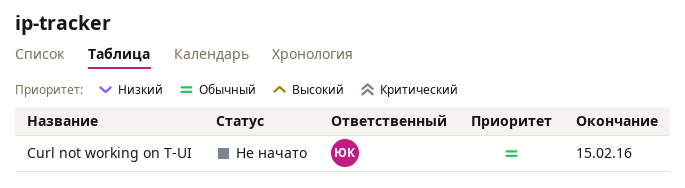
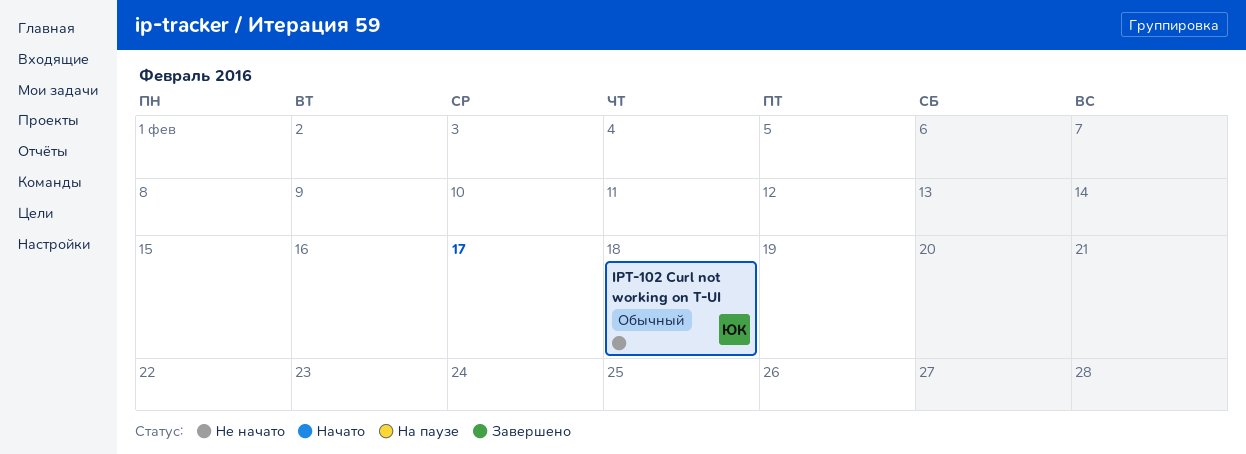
Curl not working on T-UI, due: Feb 15 -> Feb 18

